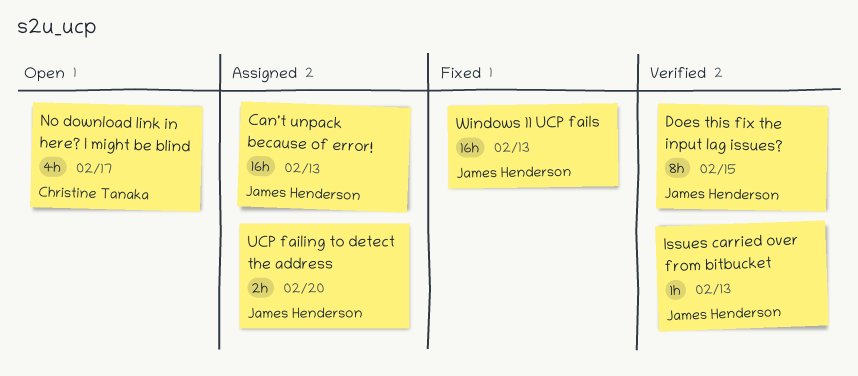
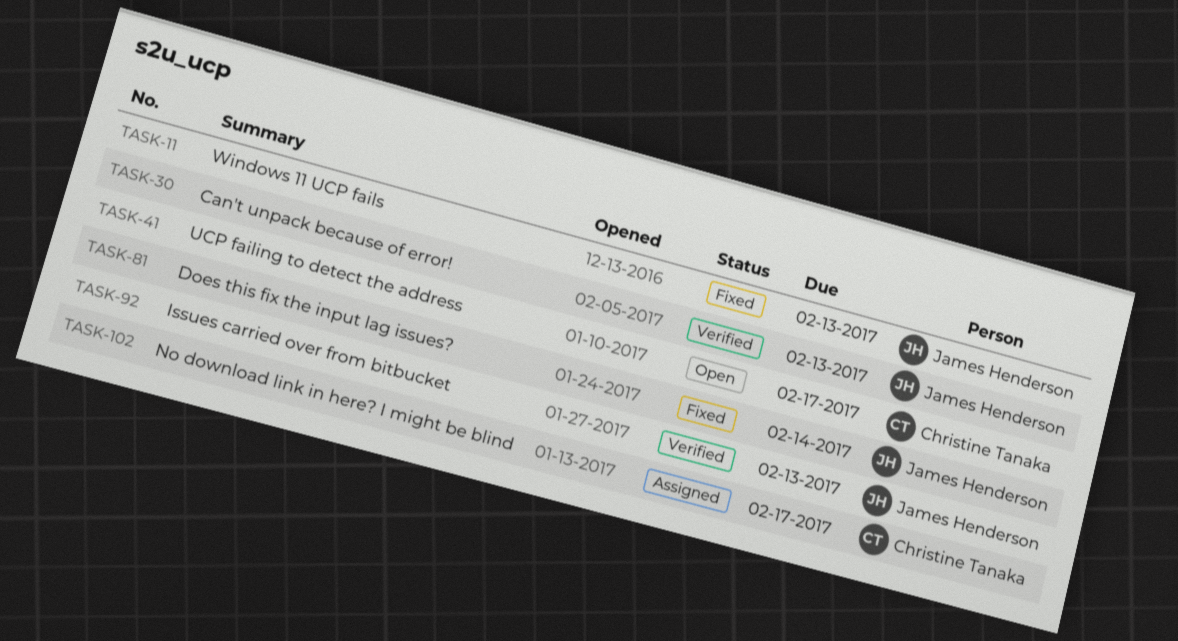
Can't unpack because of error!, status: Assigned -> Verified
Does this fix the input lag issues?, status: Verified -> Fixed
Does this fix the input lag issues?, due: Feb 15 -> Feb 14
No download link in here? I might be blind, status: Open -> Assigned
UCP failing to detect the address, status: Assigned -> Open
UCP failing to detect the address, owner: James Henderson -> Christine Tanaka
UCP failing to detect the address, due: Feb 20 -> Feb 17

